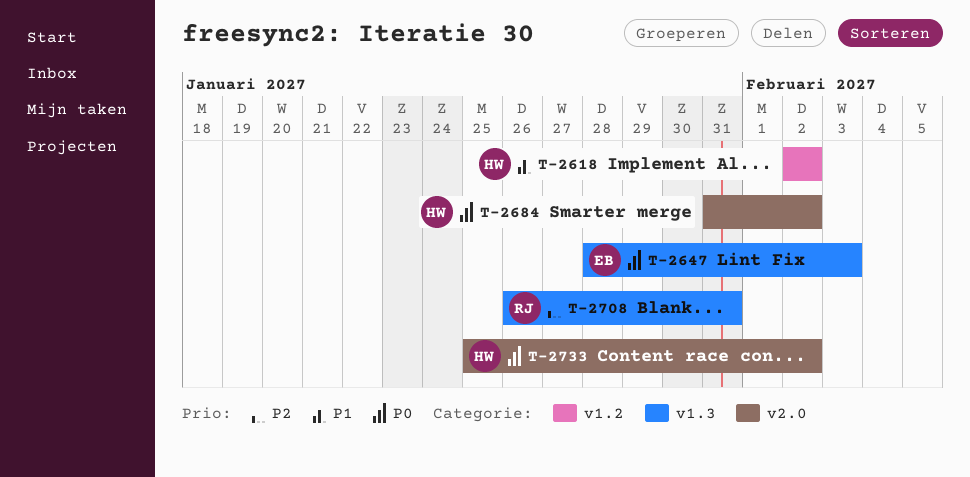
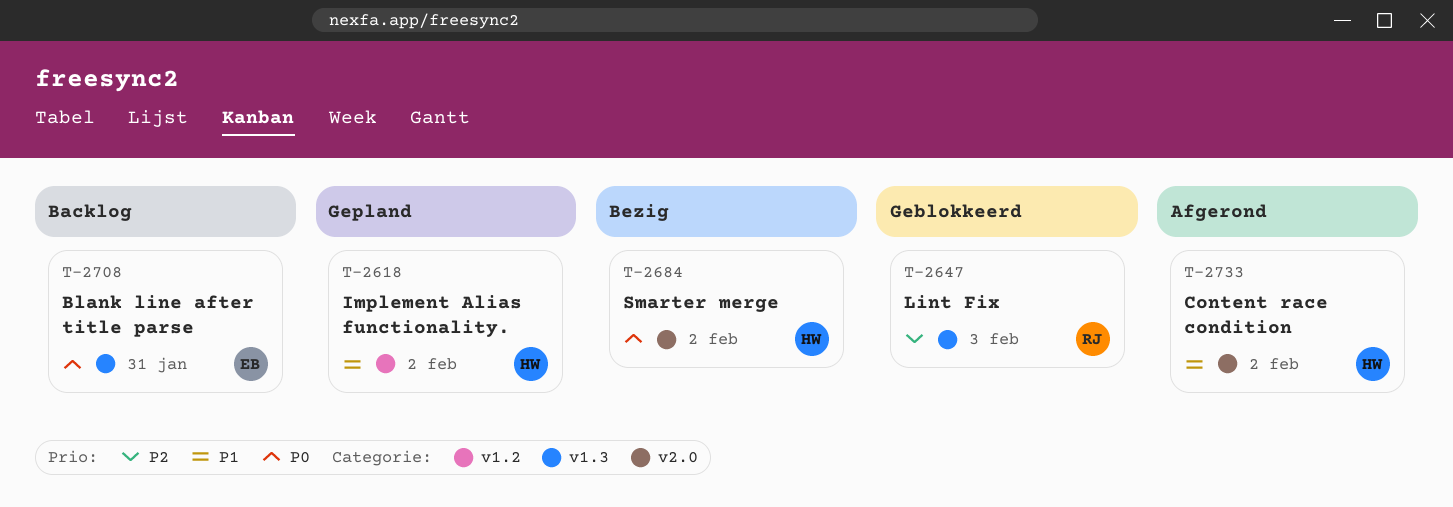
T-2647, owner: EB -> RJ
T-2647, priority: P0 -> P2
T-2708, owner: RJ -> EB
T-2708, priority: P2 -> P0
T-2733, priority: P0 -> P1

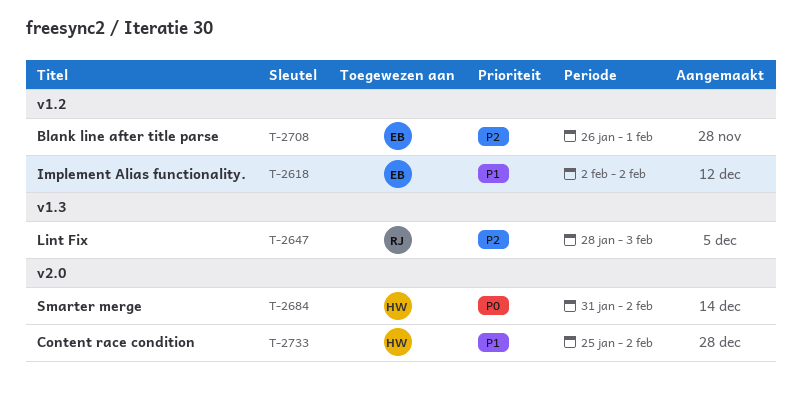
T-2618, owner: HW -> EB
T-2708, priority: P0 -> P2
T-2708, label: v1.3 -> v1.2
T-2708, due: Jan 31 -> Feb 1

